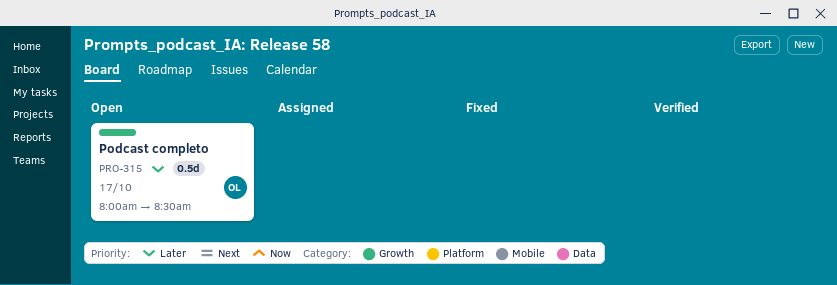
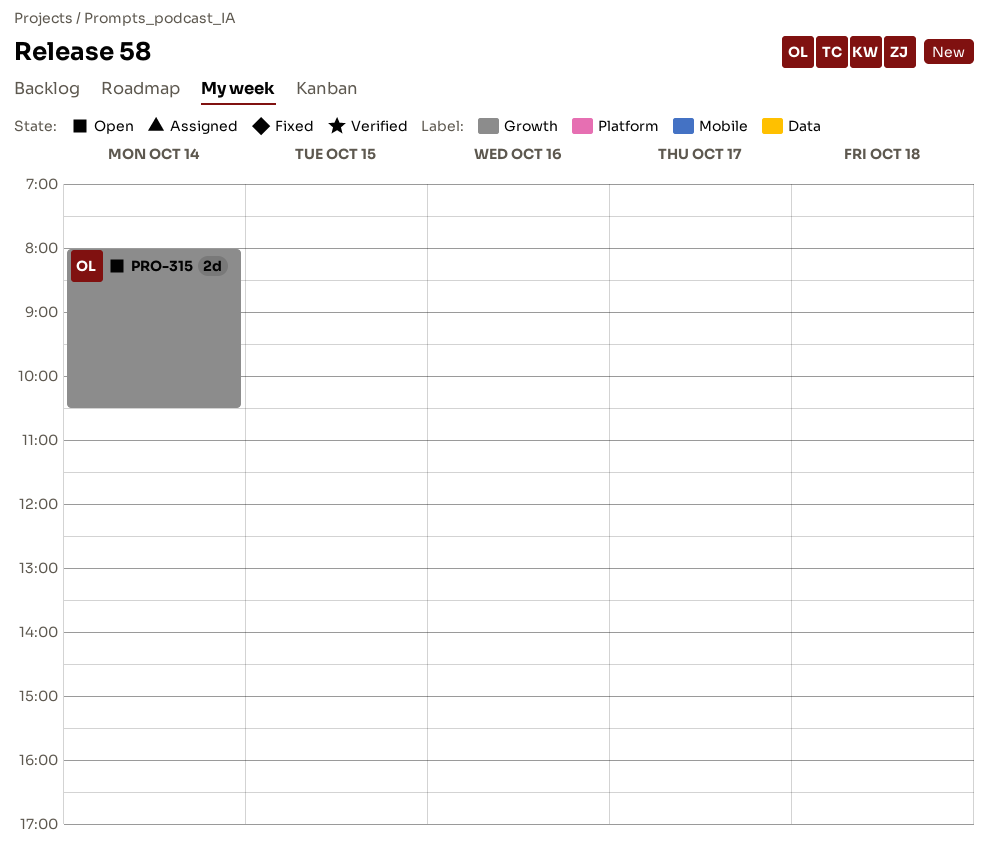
PRO-315, estimate: 0.5d -> 2d
PRO-315, day: Oct 17 -> Oct 14
PRO-315, ends: 08:30 -> 10:30

